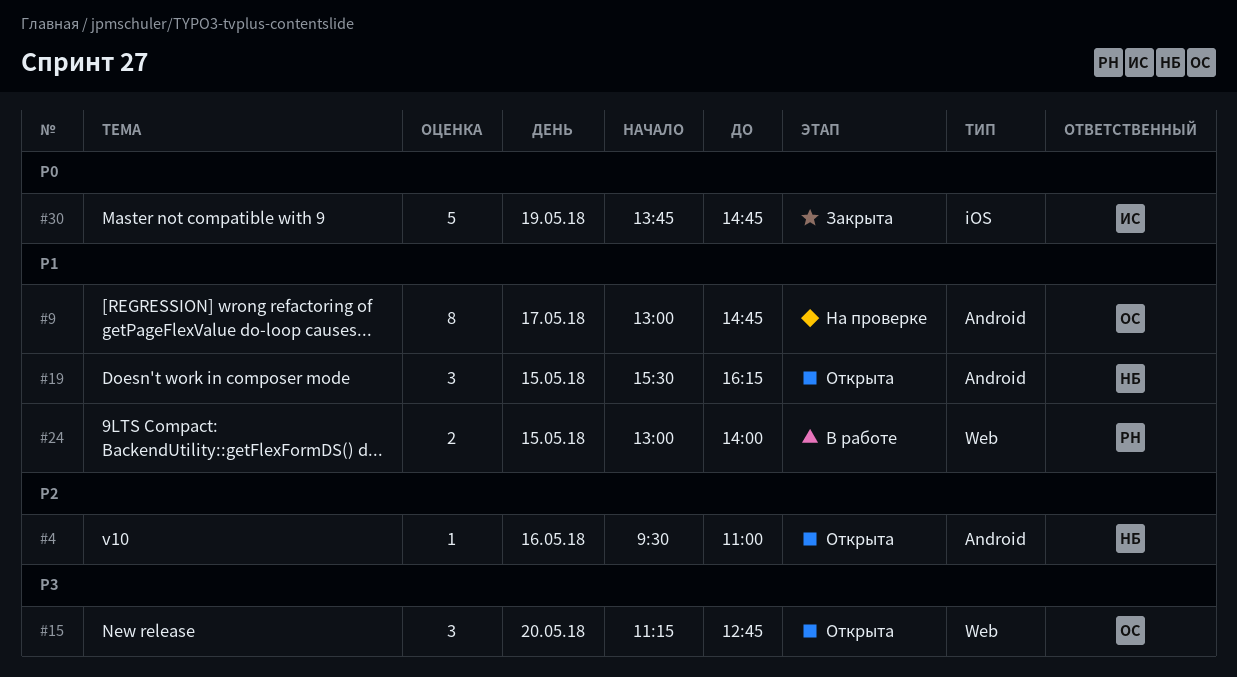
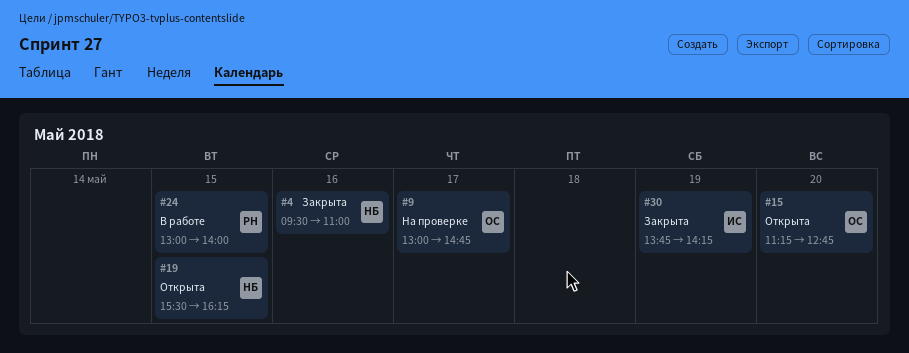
#4, status: Открыта -> Закрыта
#30, ends: 14:45 -> 14:15

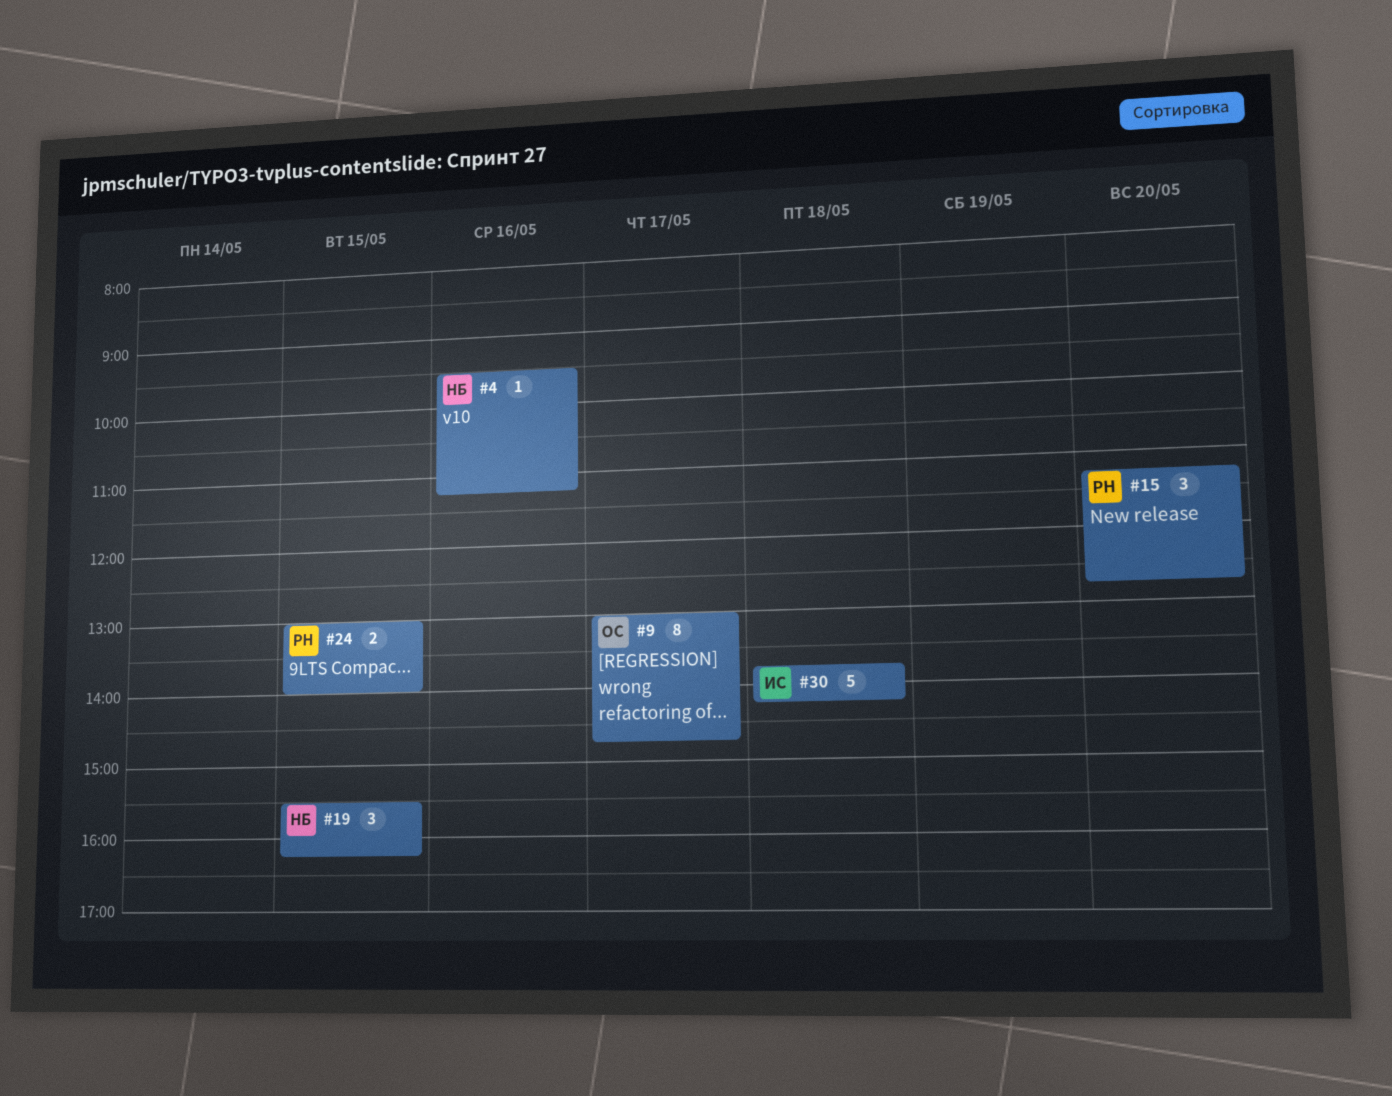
#4, ends: 11:00 -> 11:15
#15, owner: ОС -> РН
#30, day: May 19 -> May 18

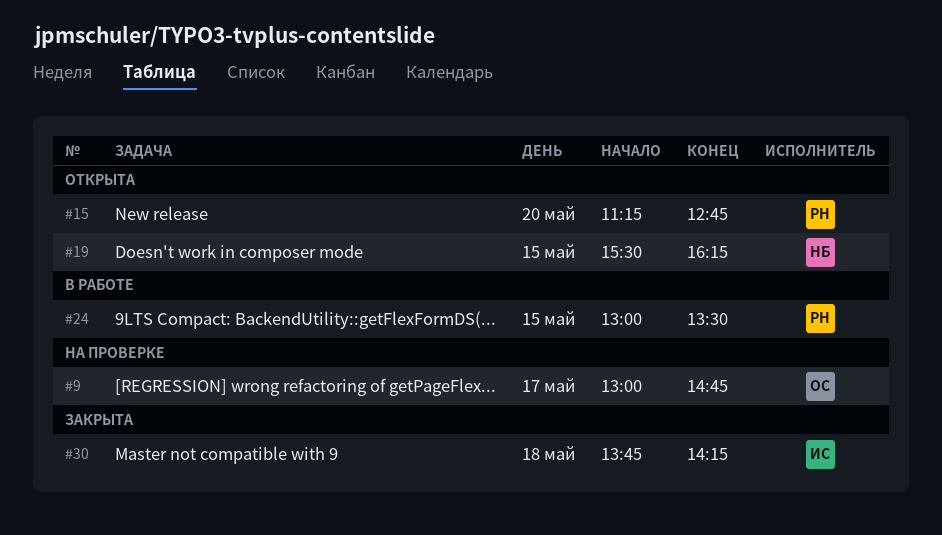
#4: present -> none
#24, ends: 14:00 -> 13:30

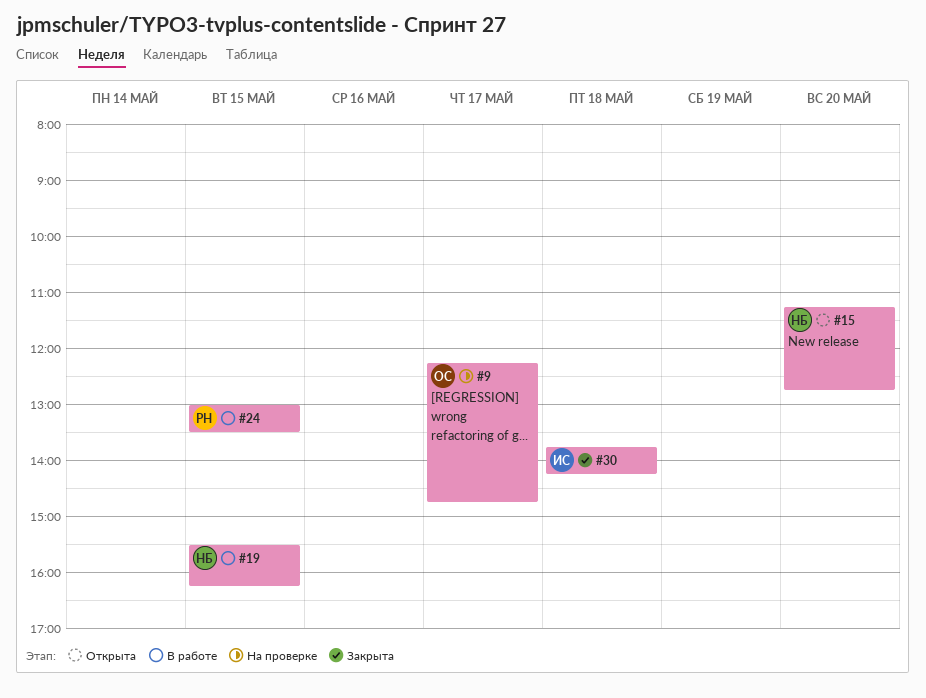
#9, begins: 13:00 -> 12:15
#15, owner: РН -> НБ
#19, status: Открыта -> В работе

